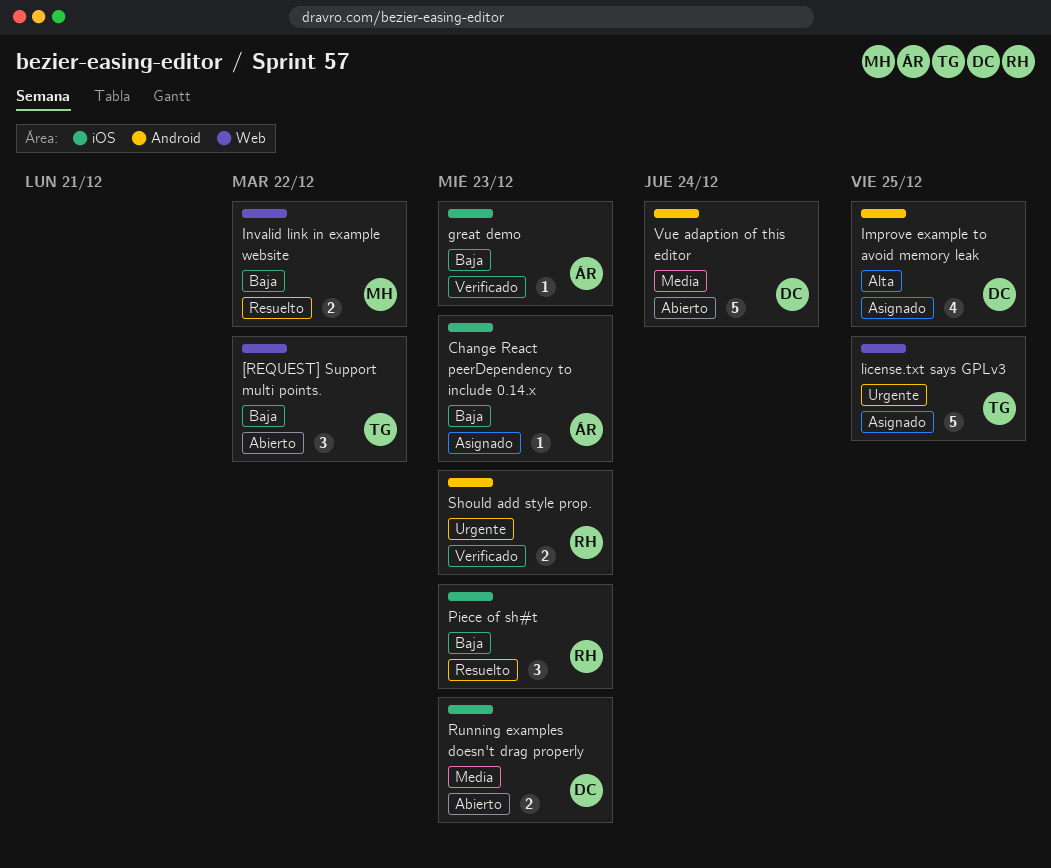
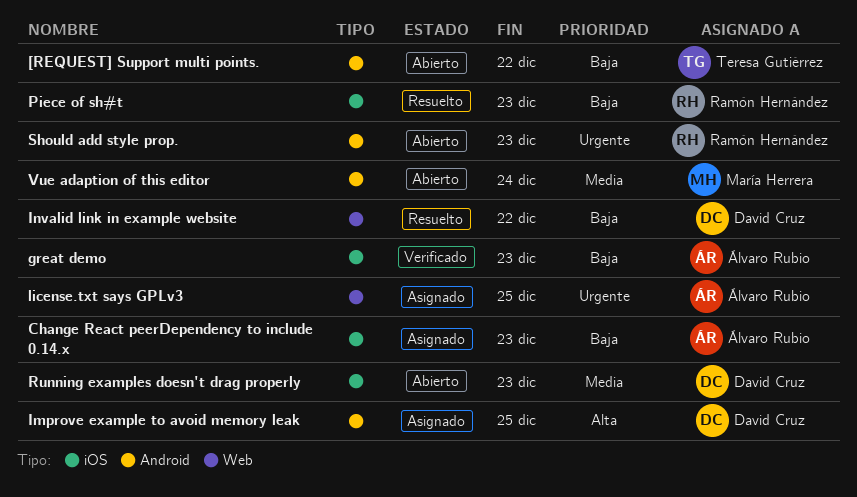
[REQUEST] Support multi points., label: Web -> Android
Invalid link in example website, owner: María Herrera -> David Cruz
license.txt says GPLv3, owner: Teresa Gutiérrez -> Álvaro Rubio
Should add style prop., status: Verificado -> Abierto
Vue adaption of this editor, owner: David Cruz -> María Herrera

